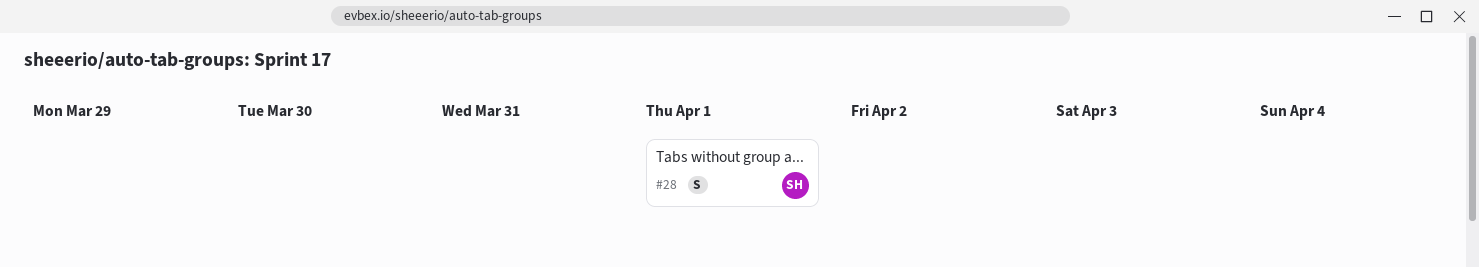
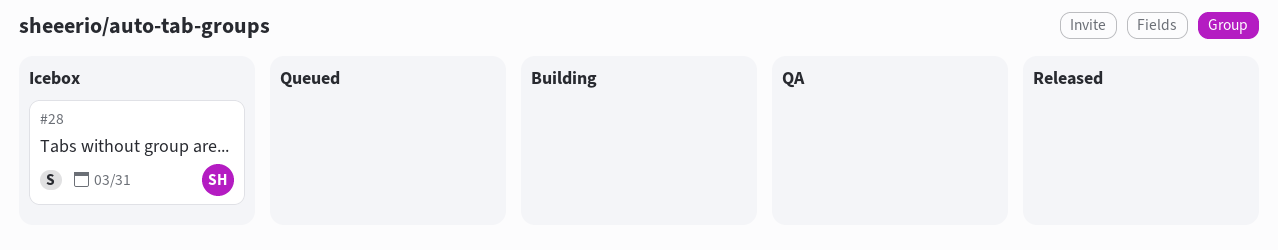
#28, due: Apr 1 -> Mar 31

